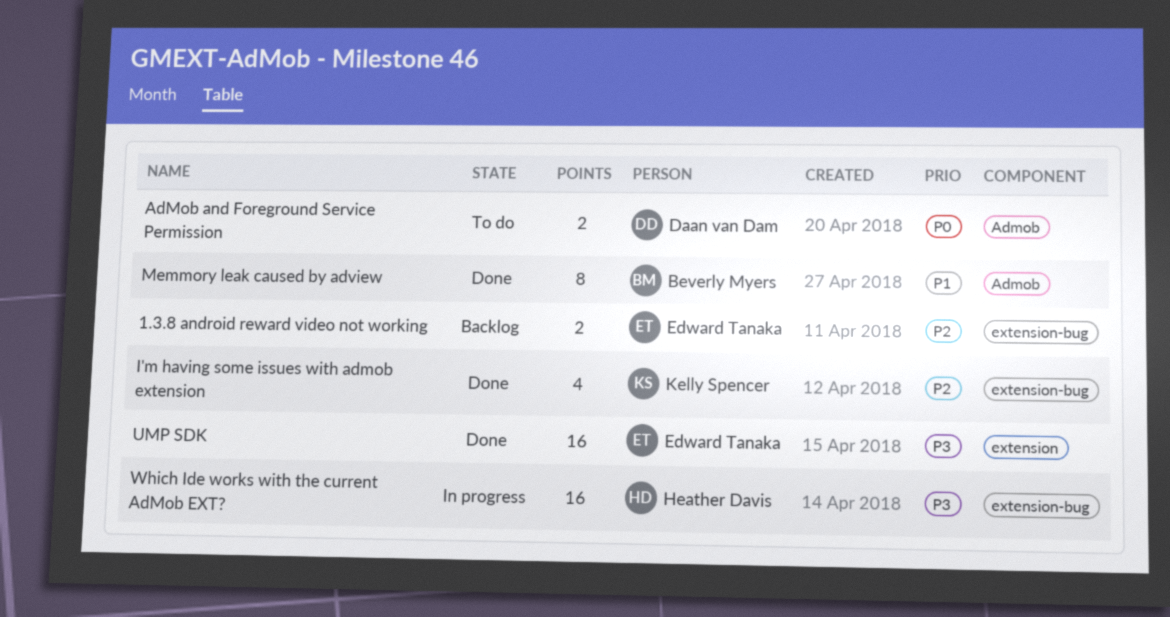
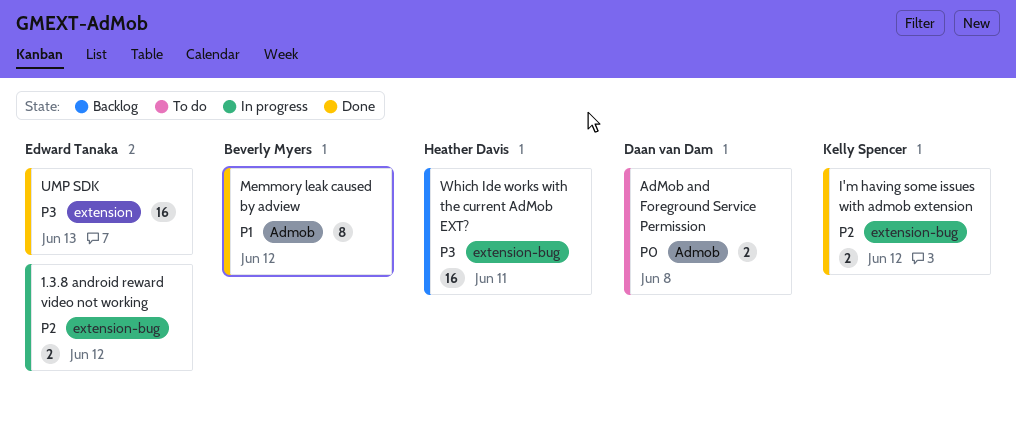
1.3.8 android reward video not working, status: Backlog -> In progress
I'm having some issues with admob extension, estimate: 4 -> 2
Which Ide works with the current AdMob EXT?, status: In progress -> Backlog

